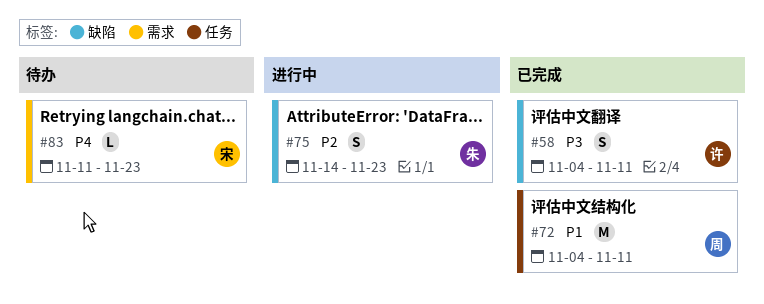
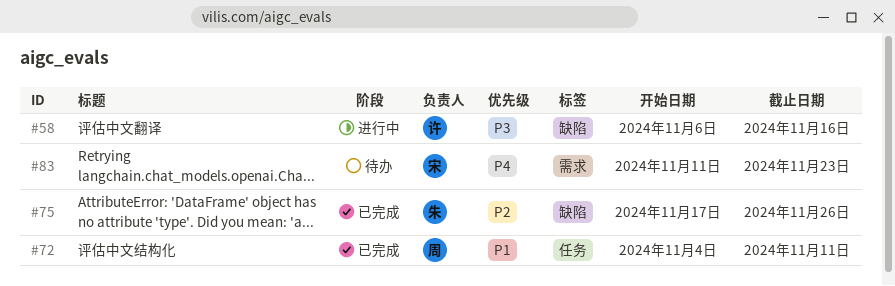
#58, status: 已完成 -> 进行中
#58, start: Nov 4 -> Nov 6
#58, due: Nov 11 -> Nov 16
#75, status: 进行中 -> 已完成
#75, start: Nov 14 -> Nov 17
#75, due: Nov 23 -> Nov 26

